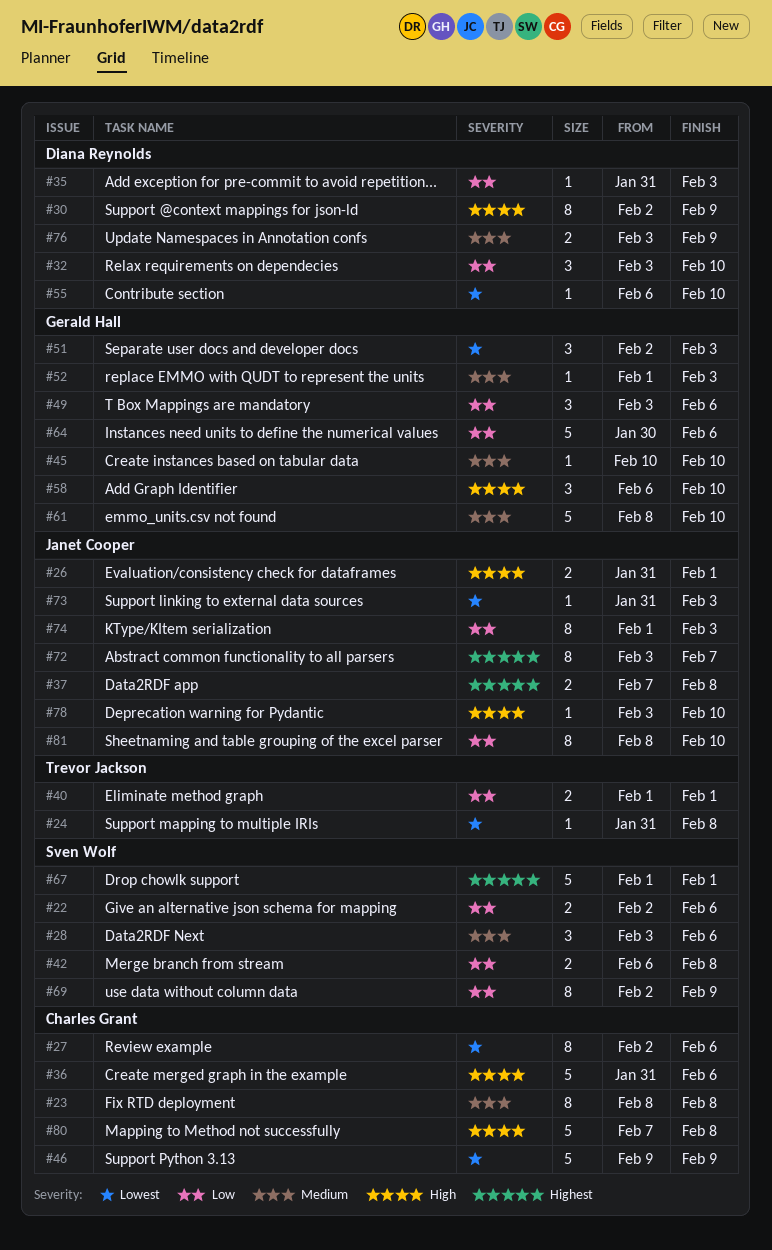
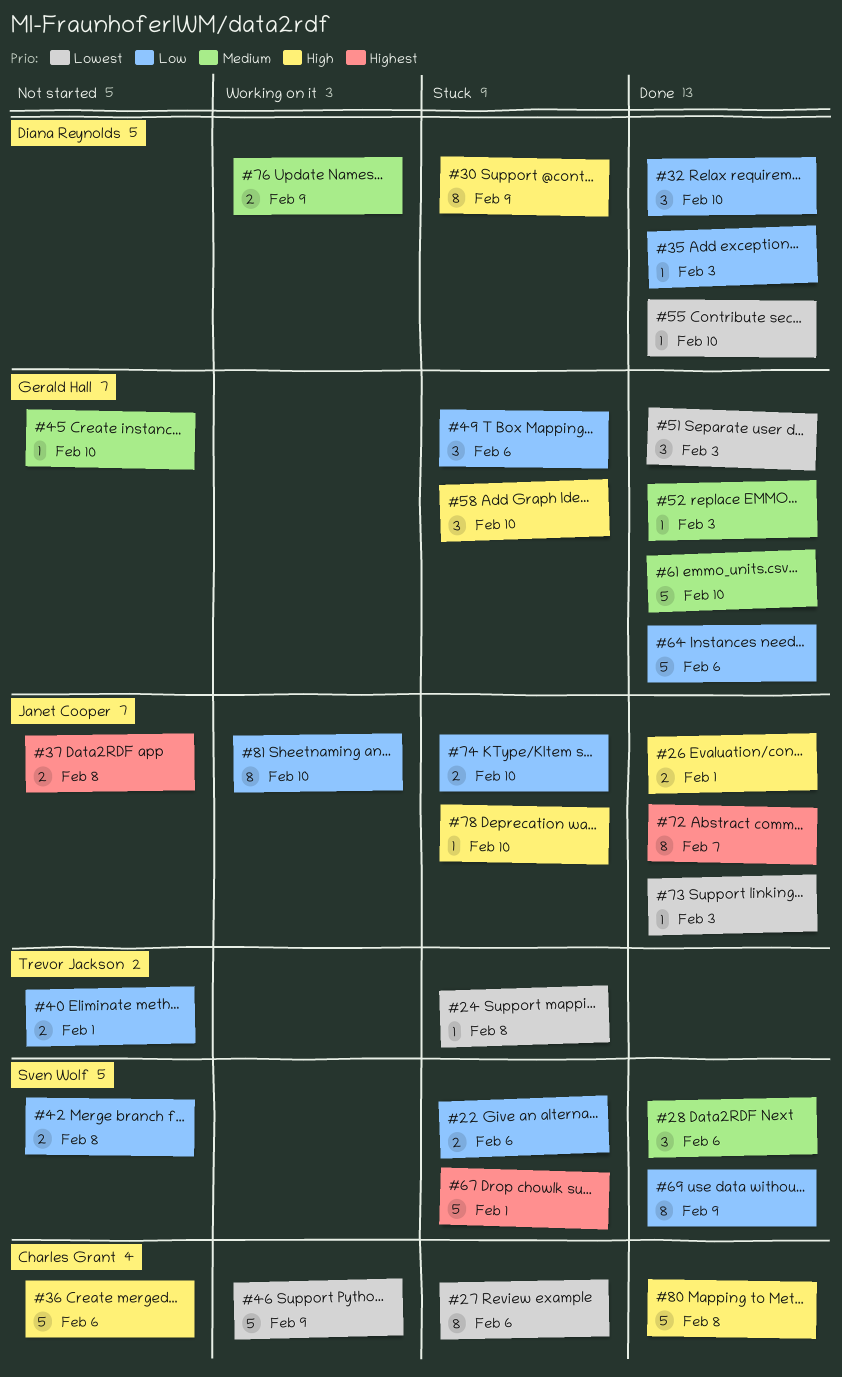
#23: present -> none
#74, estimate: 8 -> 2
#74, due: Feb 3 -> Feb 10

